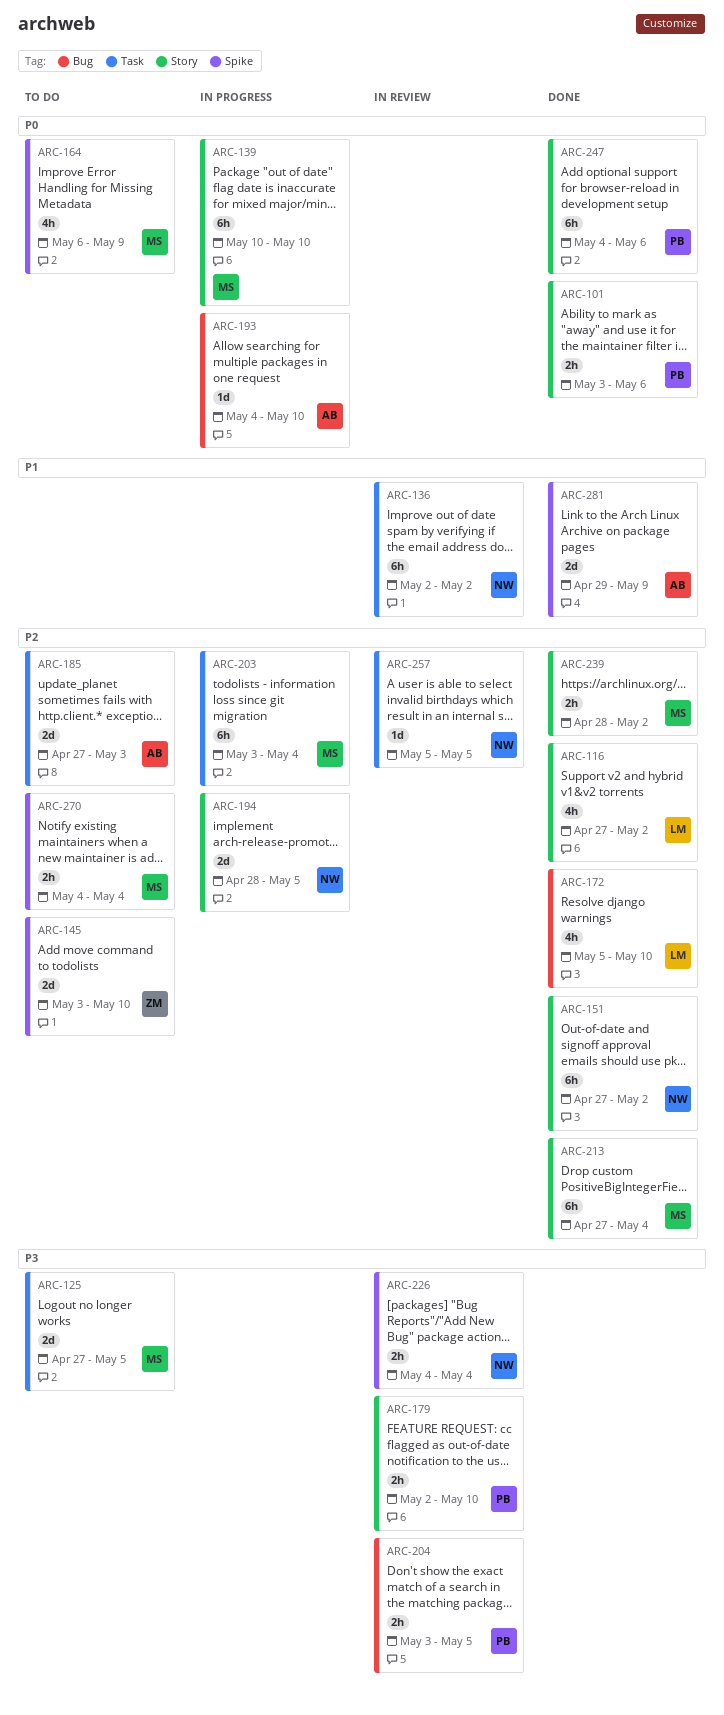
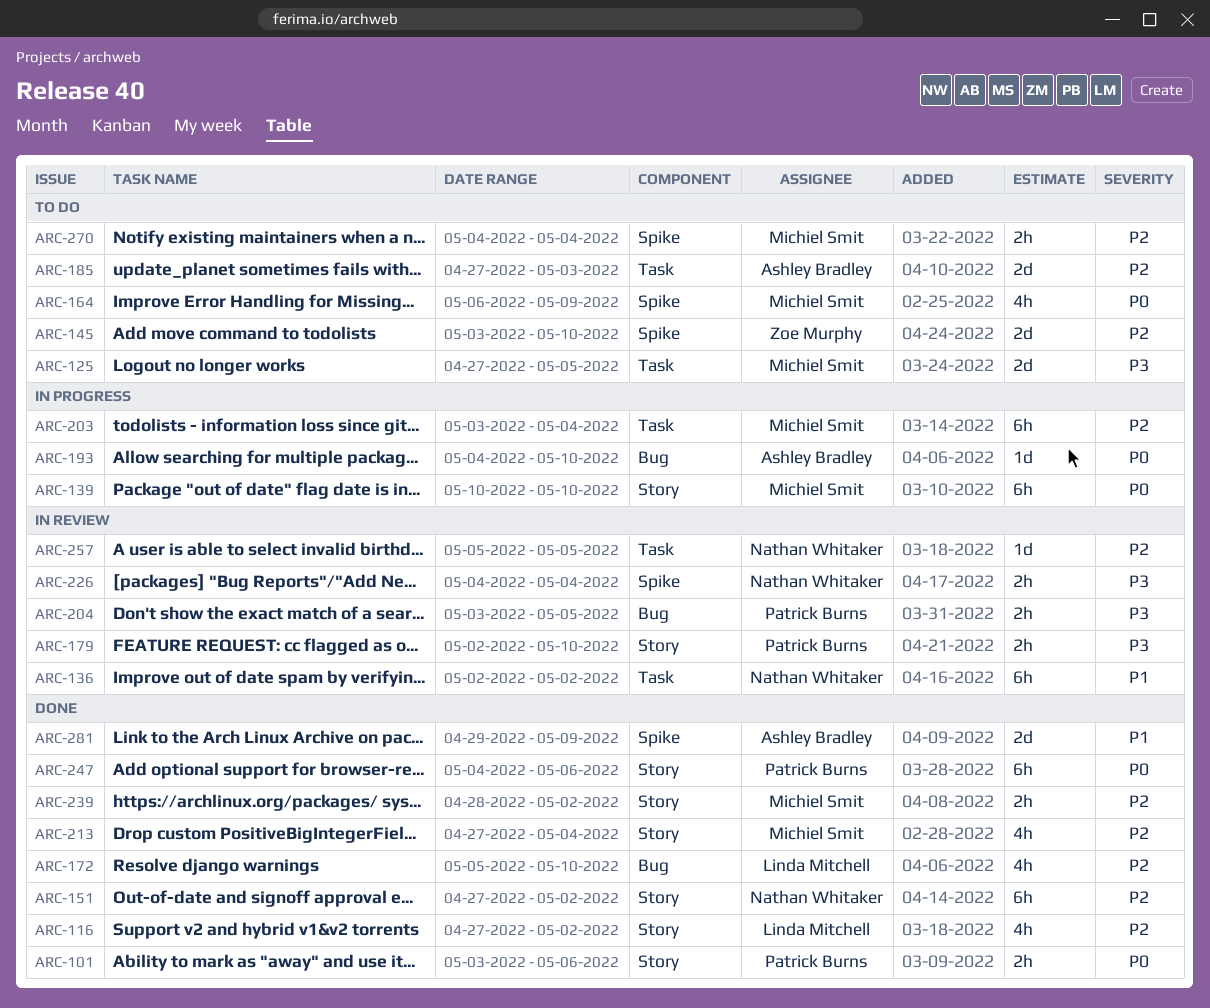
ARC-194: present -> none
ARC-213, estimate: 6h -> 4h

